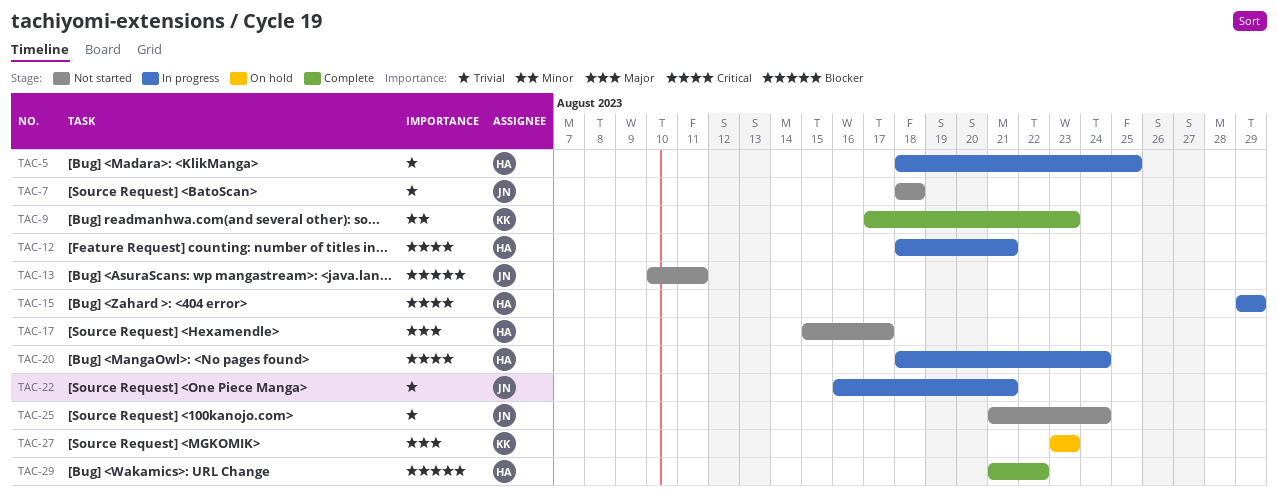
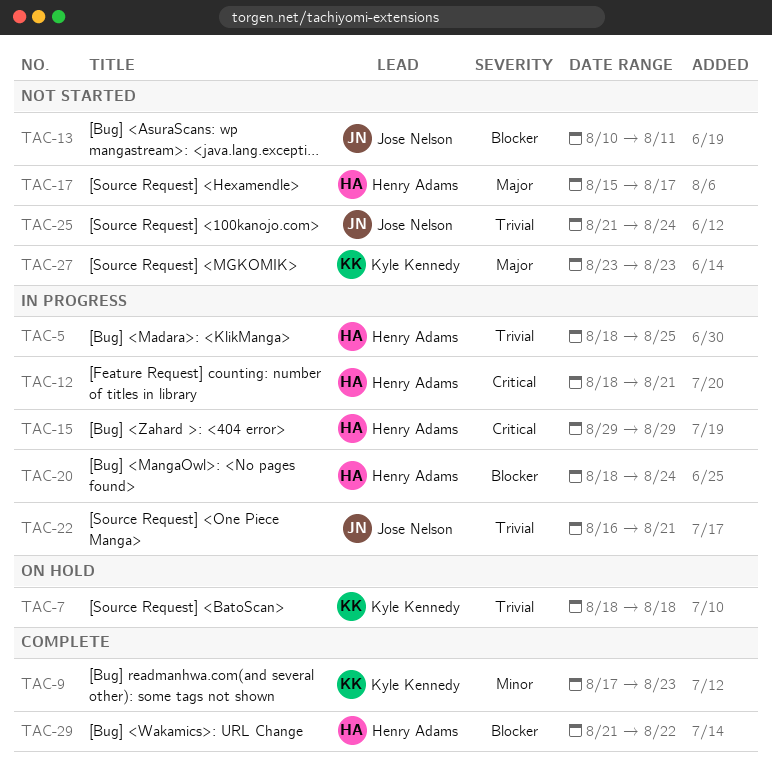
TAC-7, status: Not started -> On hold
TAC-7, owner: Jose Nelson -> Kyle Kennedy
TAC-20, priority: Critical -> Blocker
TAC-27, status: On hold -> Not started

